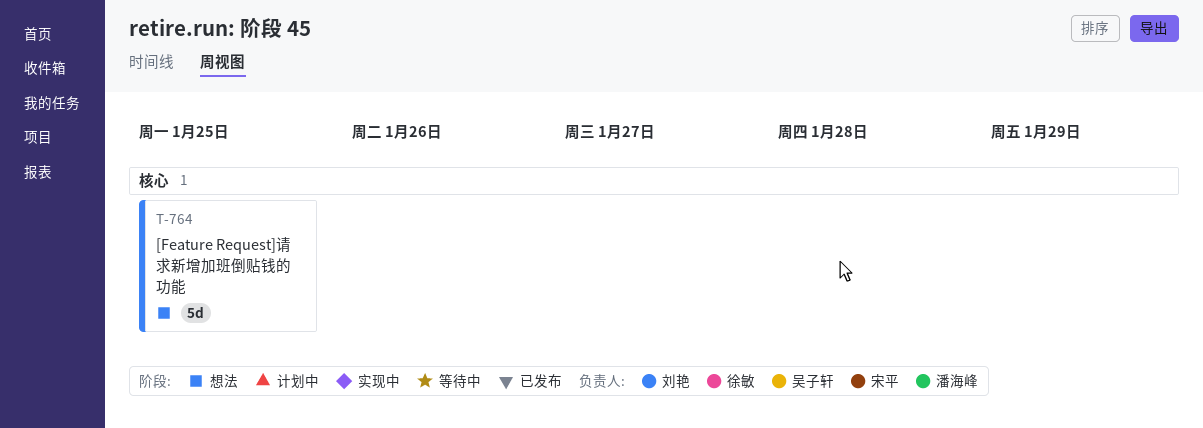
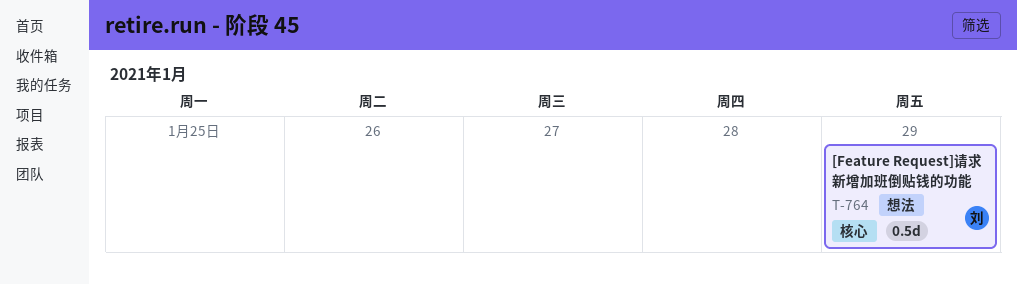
T-764, estimate: 5d -> 0.5d
T-764, due: Jan 25 -> Jan 29

